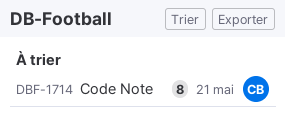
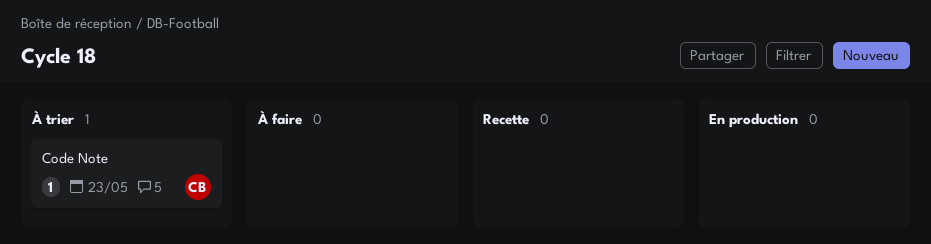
Code Note, estimate: 8 -> 1
Code Note, due: May 21 -> May 23

